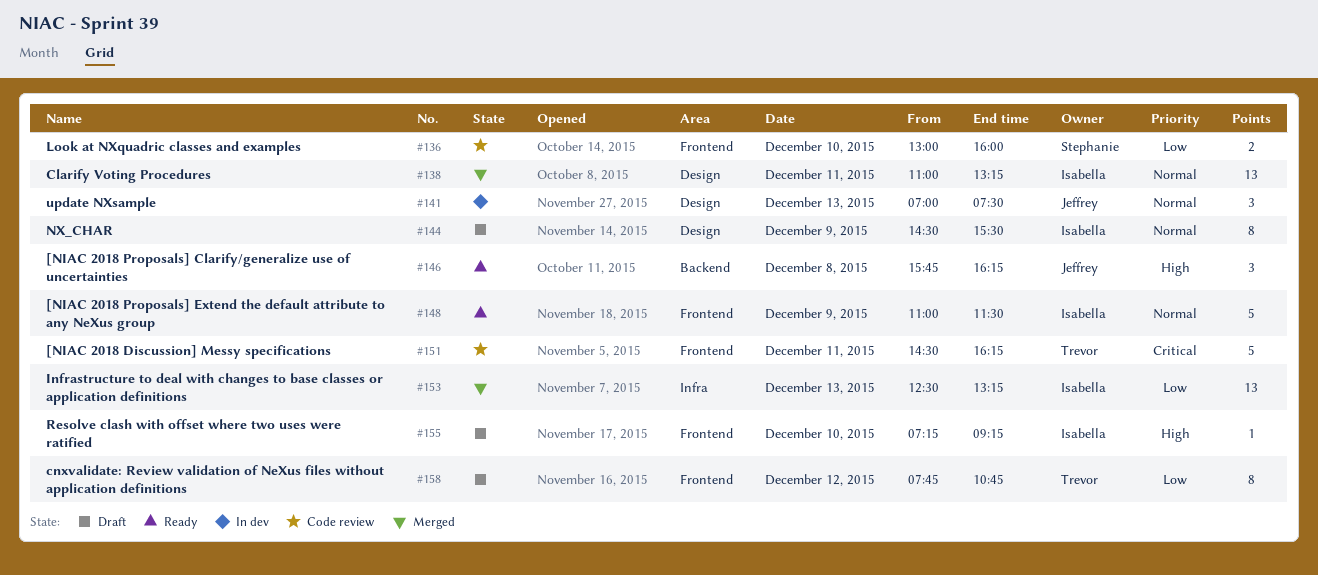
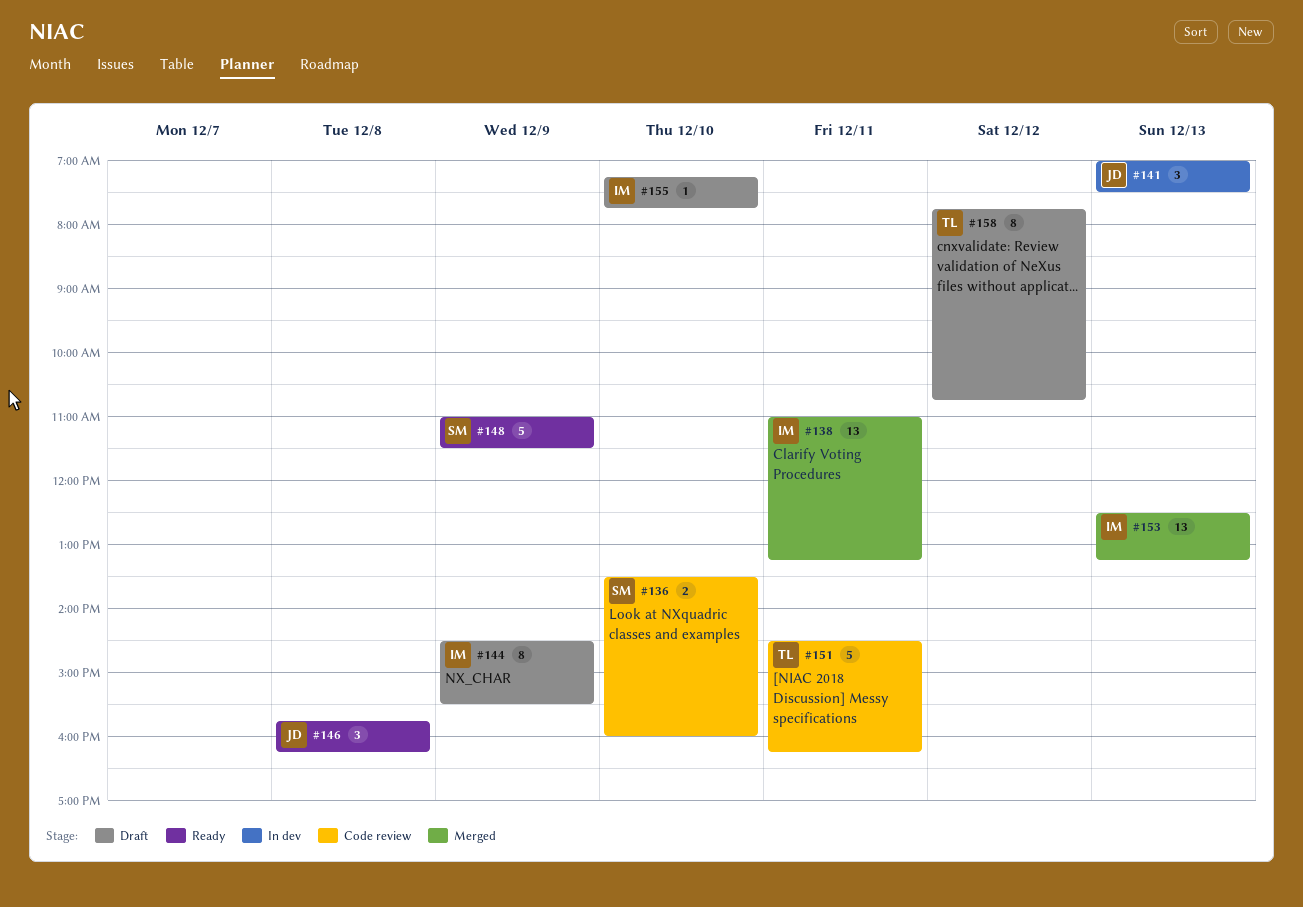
#136, begins: 13:00 -> 13:30
#148, owner: Isabella -> Stephanie
#155, ends: 09:15 -> 07:45

